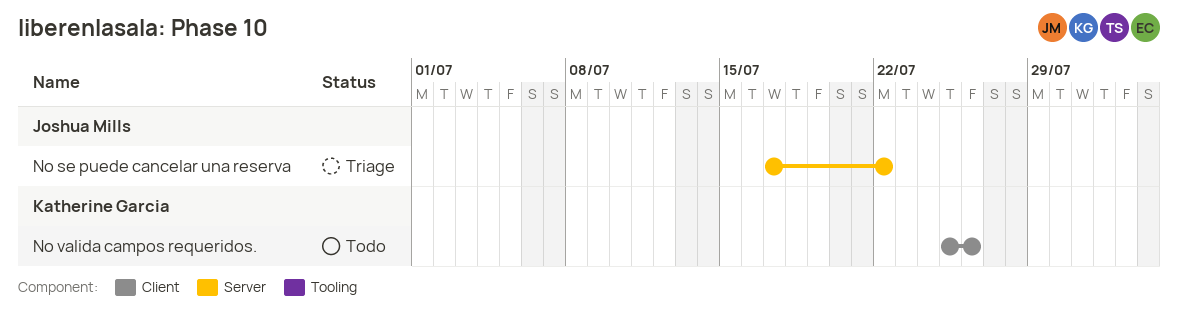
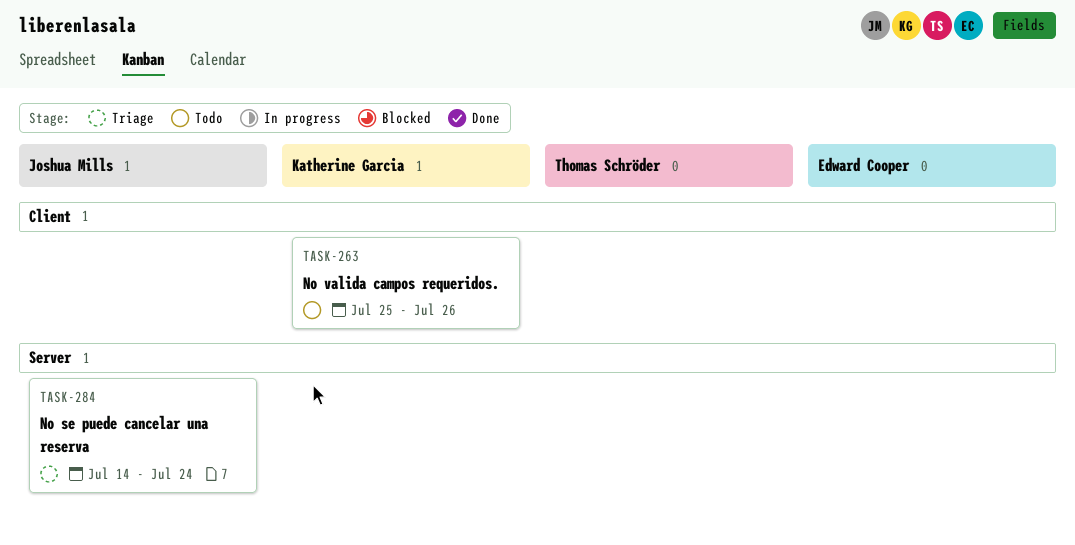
No se puede cancelar una reserva, start: Jul 17 -> Jul 14
No se puede cancelar una reserva, due: Jul 22 -> Jul 24

